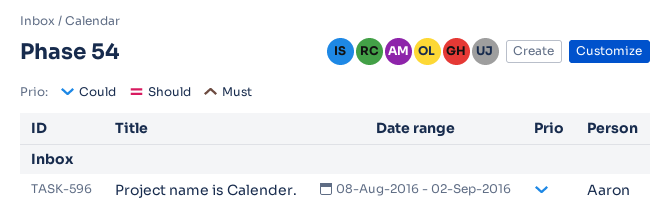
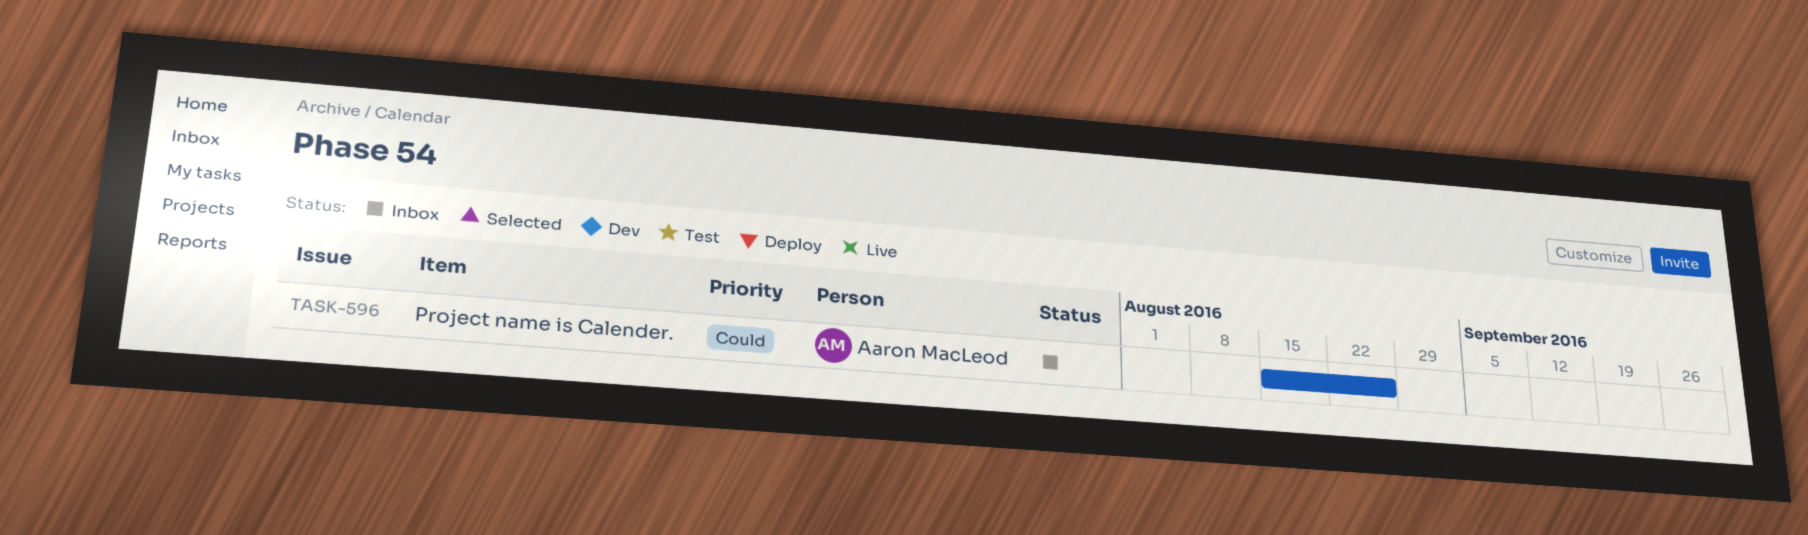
TASK-596, start: Aug 8 -> Aug 15
TASK-596, due: Sep 2 -> Aug 26

